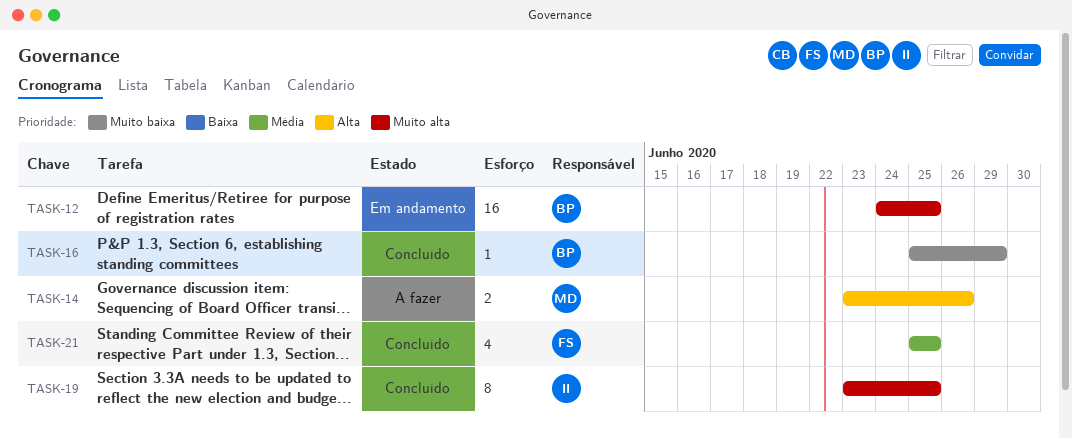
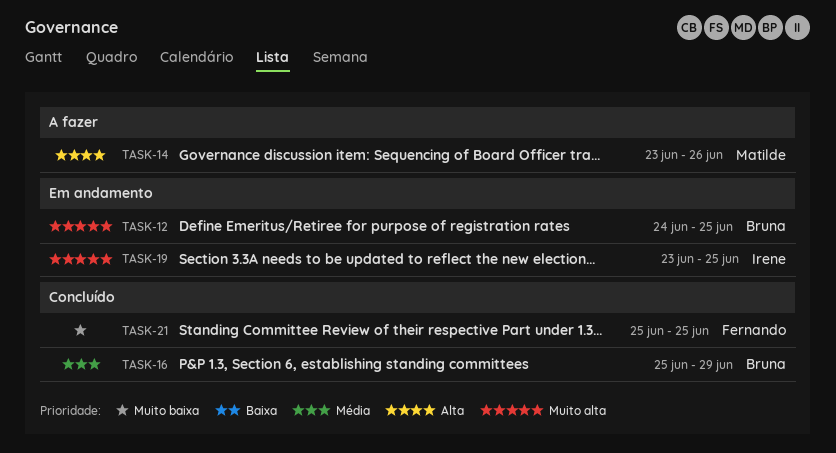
TASK-16, priority: Muito baixa -> Média
TASK-19, status: Concluído -> Em andamento
TASK-21, priority: Média -> Muito baixa

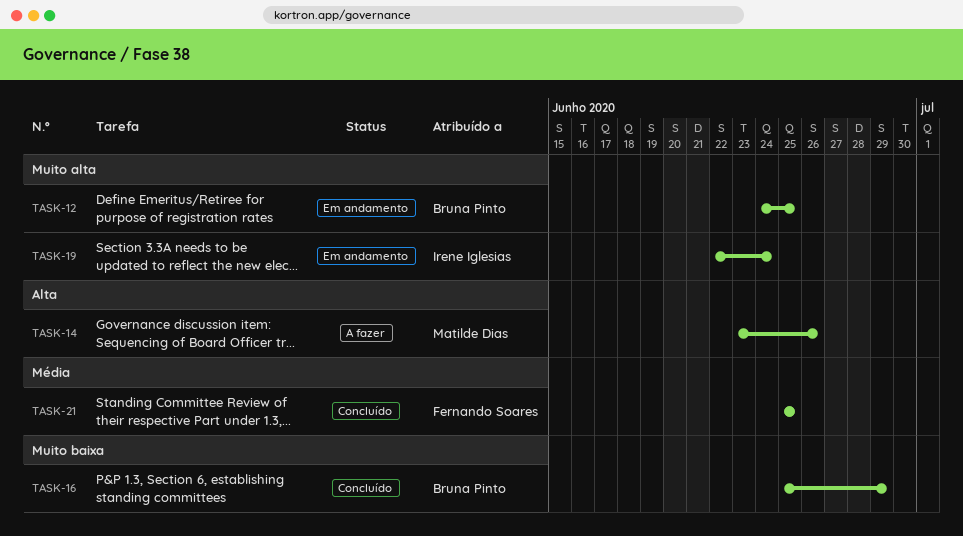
TASK-16, priority: Média -> Muito baixa
TASK-19, start: Jun 23 -> Jun 22
TASK-19, due: Jun 25 -> Jun 24
TASK-21, priority: Muito baixa -> Média

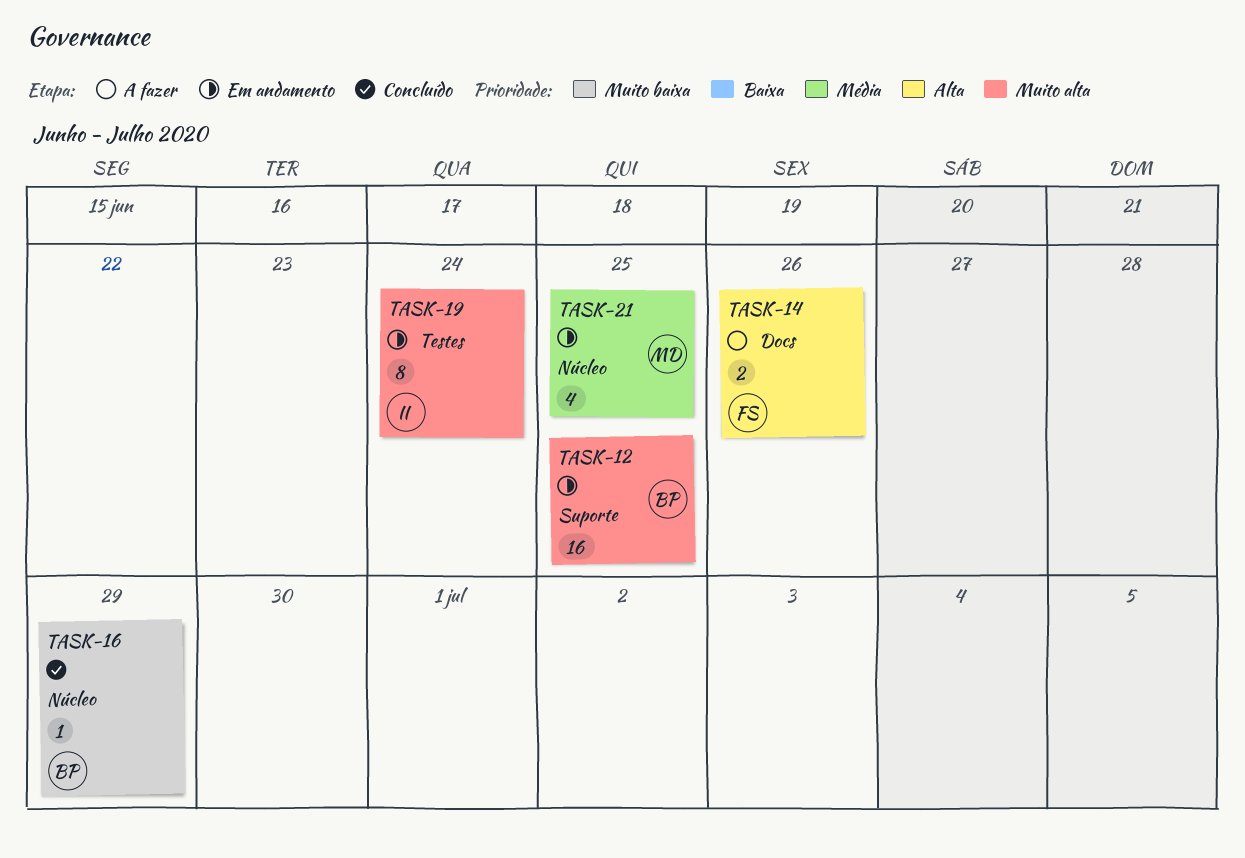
TASK-14, owner: Matilde Dias -> Fernando Soares
TASK-21, status: Concluído -> Em andamento
TASK-21, owner: Fernando Soares -> Matilde Dias

